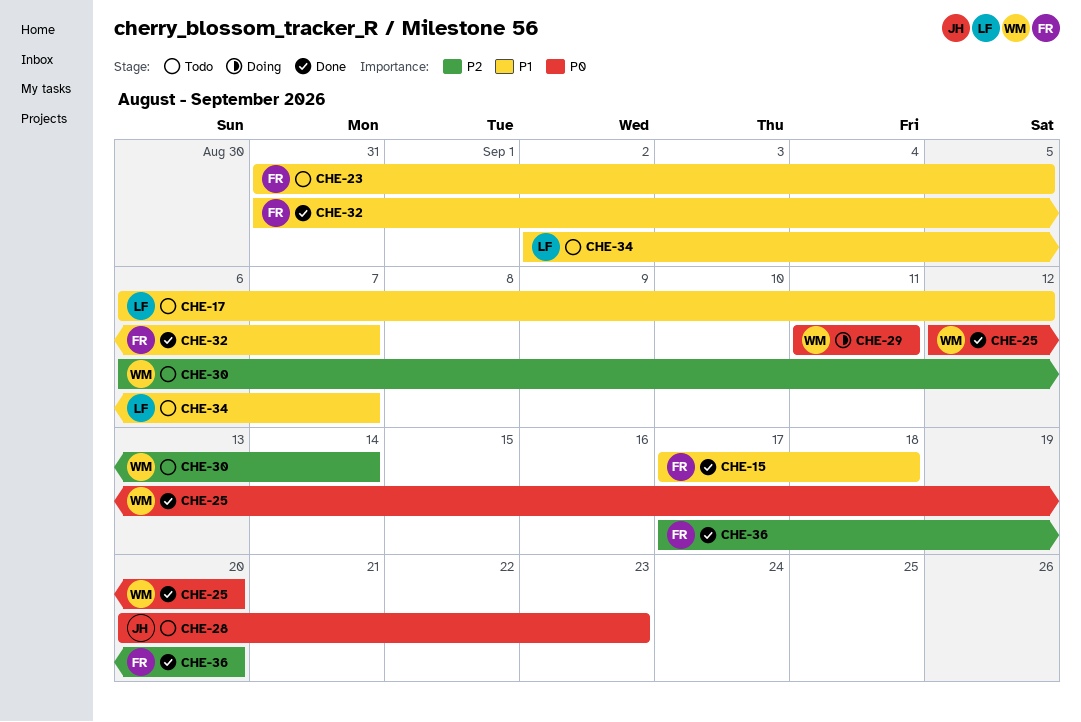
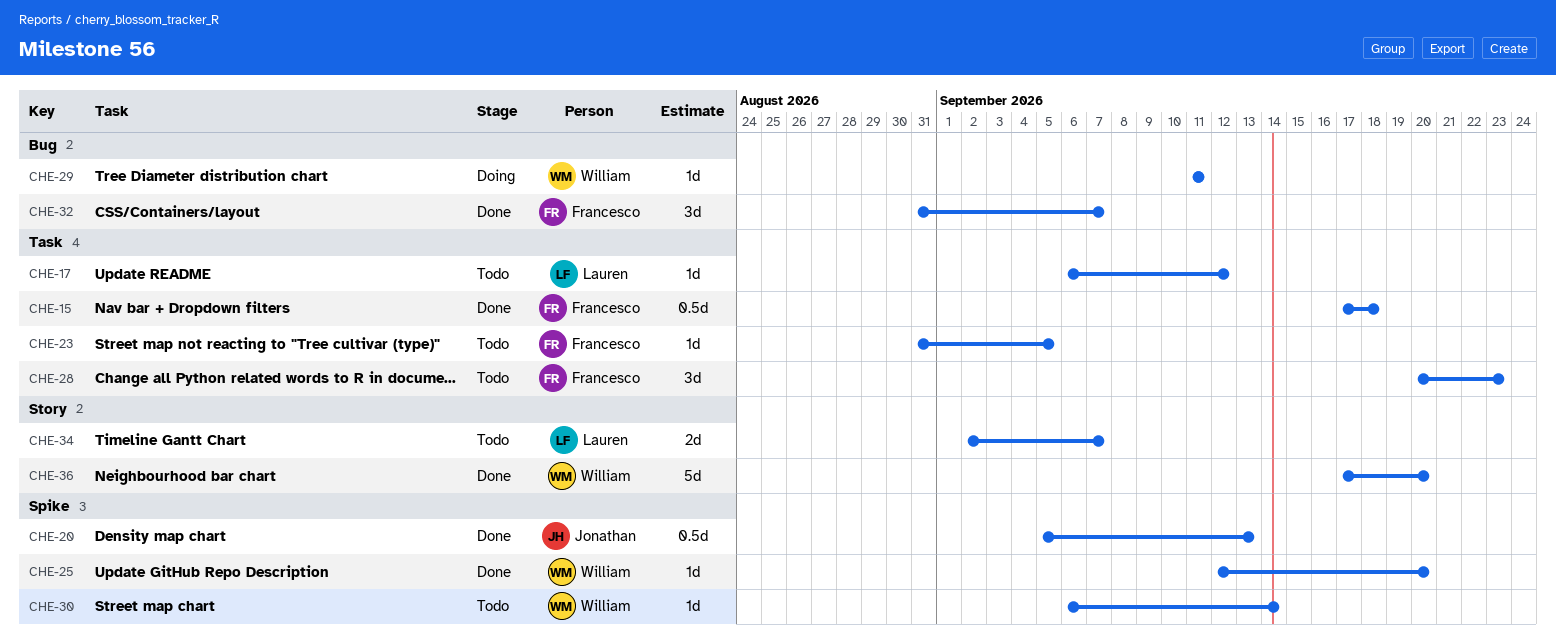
CHE-20: none -> present
CHE-28, owner: Jonathan -> Francesco
CHE-36, owner: Francesco -> William

